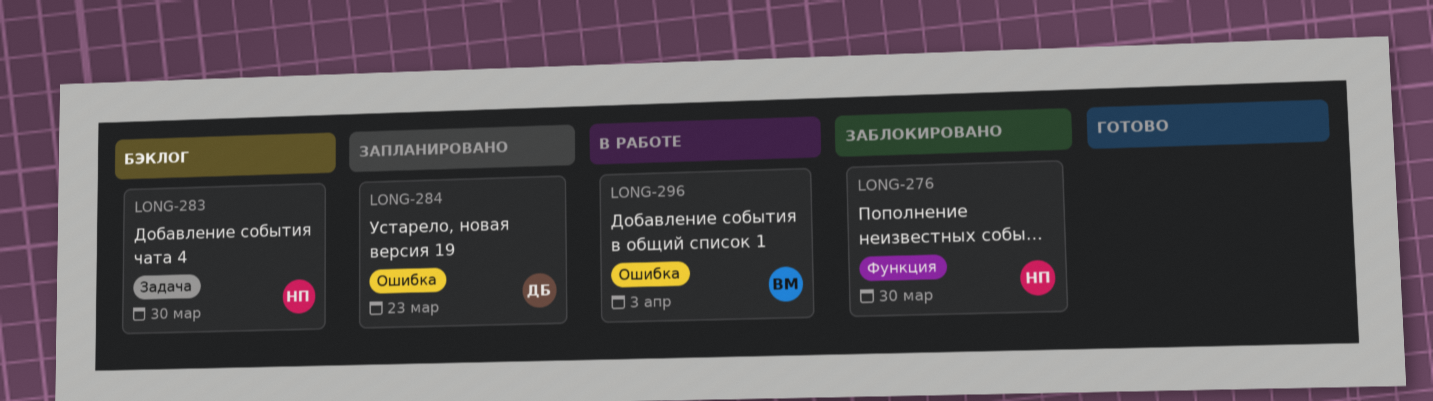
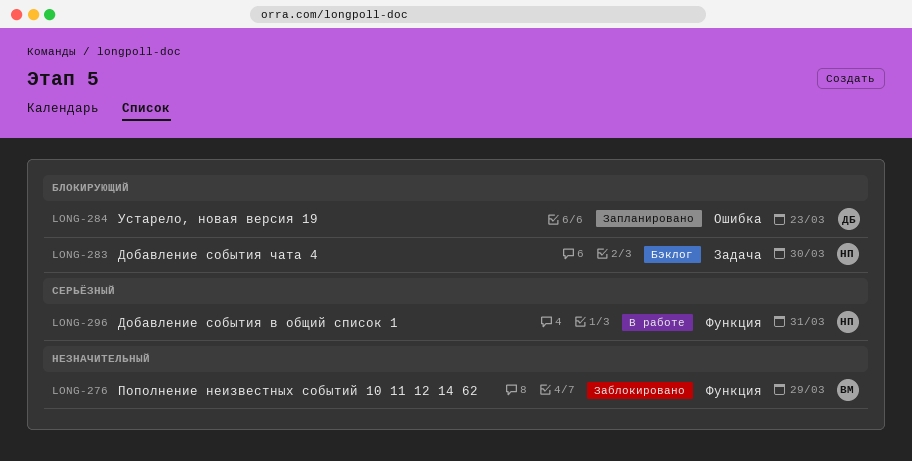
LONG-276, owner: НП -> ВМ
LONG-276, due: Mar 30 -> Mar 29
LONG-296, owner: ВМ -> НП
LONG-296, label: Ошибка -> Функция
LONG-296, due: Apr 3 -> Mar 31

